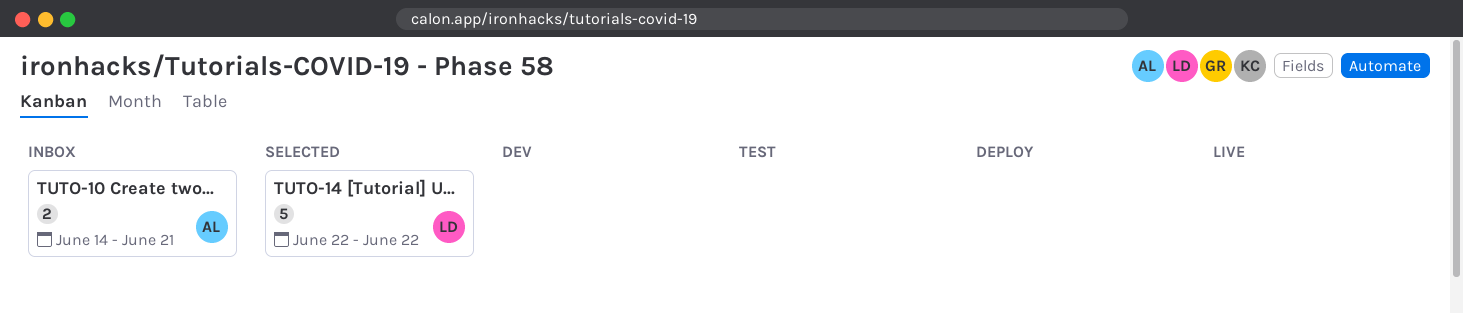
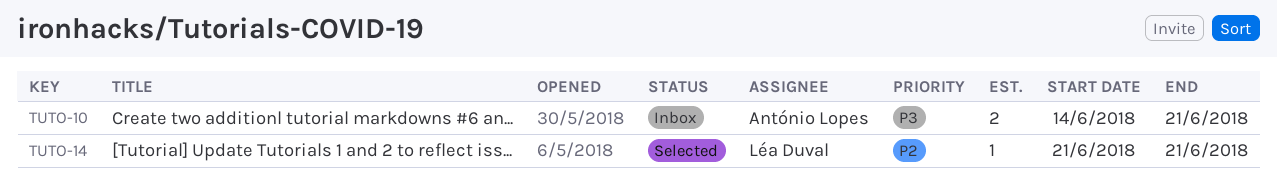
TUTO-14, estimate: 5 -> 1
TUTO-14, start: Jun 22 -> Jun 21
TUTO-14, due: Jun 22 -> Jun 21

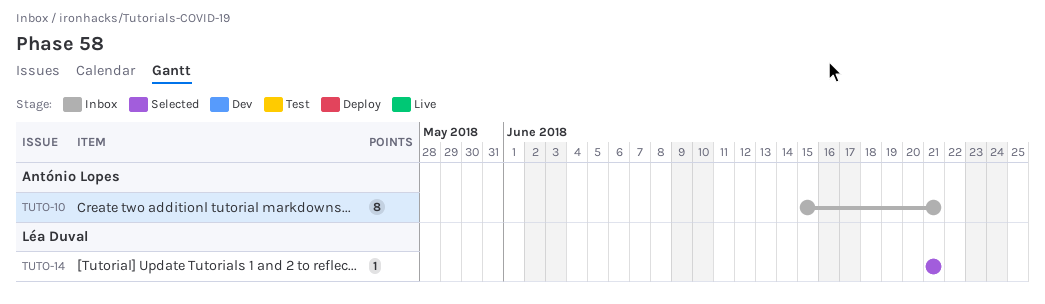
TUTO-10, estimate: 2 -> 8
TUTO-10, start: Jun 14 -> Jun 15

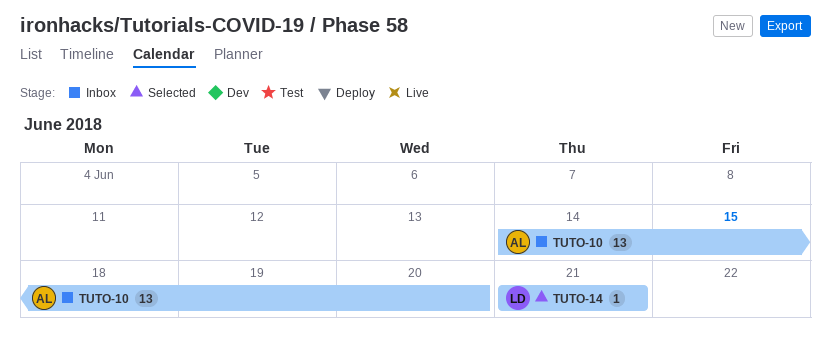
TUTO-10, estimate: 8 -> 13
TUTO-10, start: Jun 15 -> Jun 14
TUTO-10, due: Jun 21 -> Jun 20

